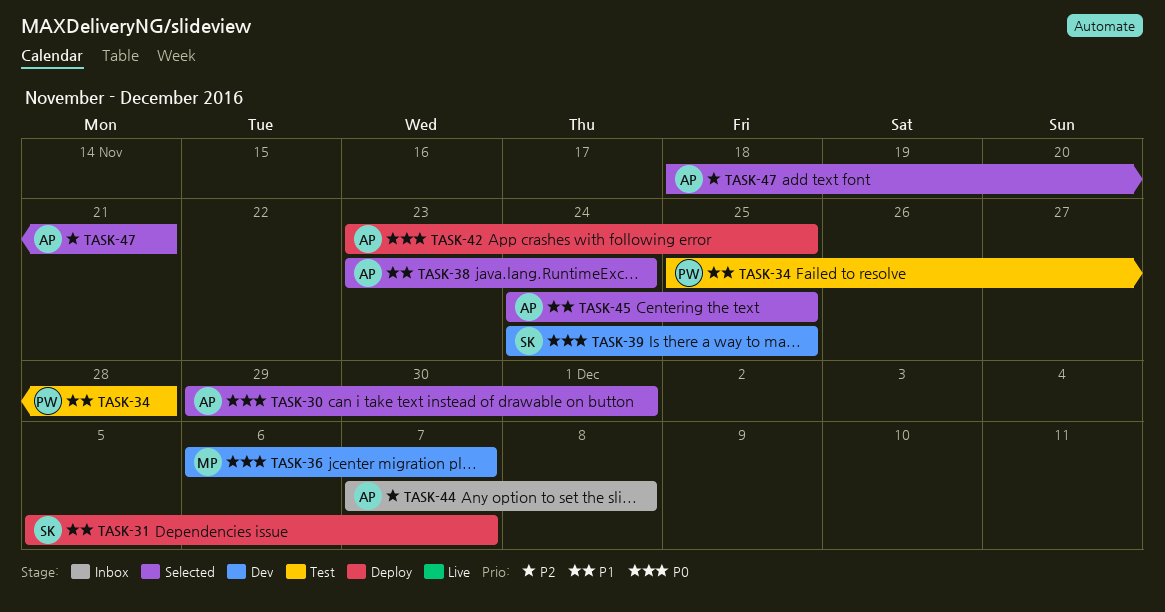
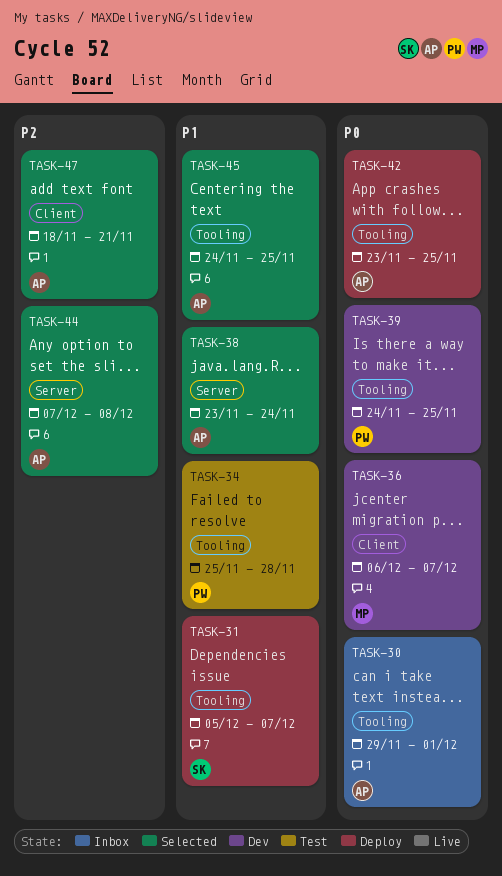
TASK-30, status: Selected -> Inbox
TASK-39, owner: SK -> PW
TASK-44, status: Inbox -> Selected

